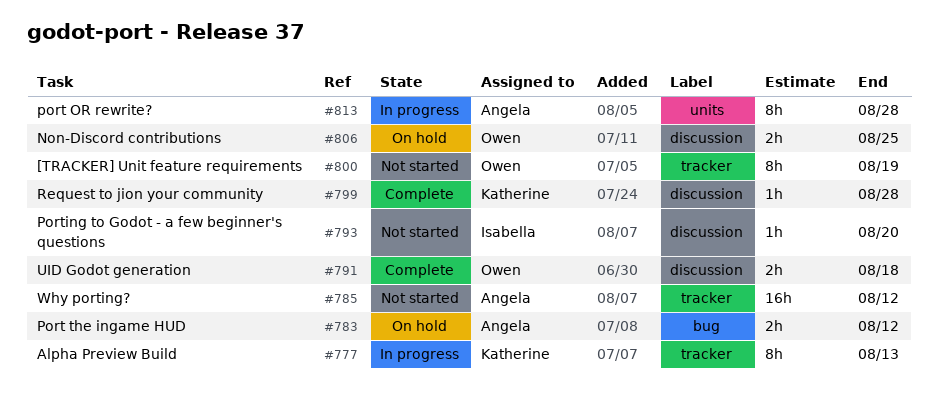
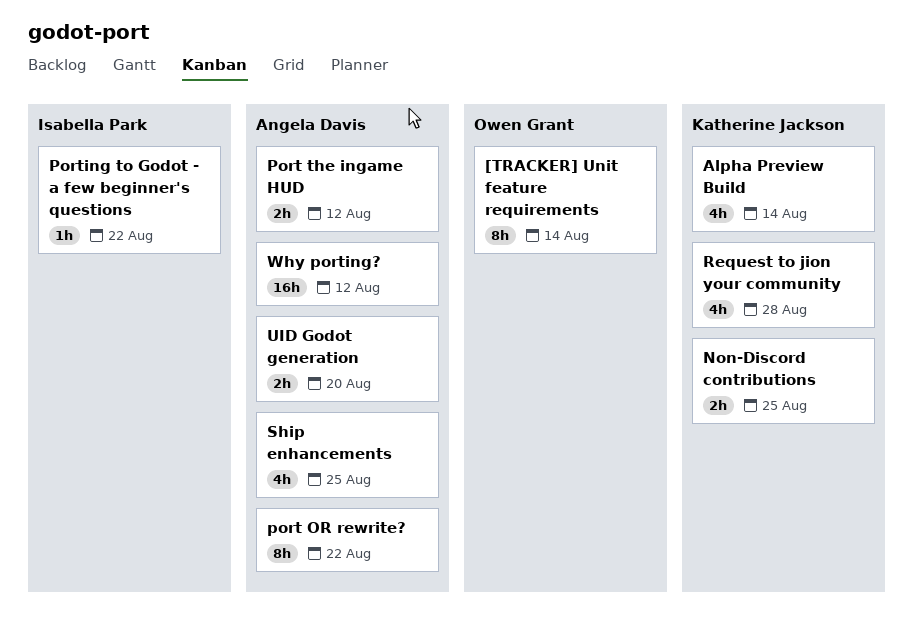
[TRACKER] Unit feature requirements, due: Aug 19 -> Aug 14
Alpha Preview Build, estimate: 8h -> 4h
Alpha Preview Build, due: Aug 13 -> Aug 14
Non-Discord contributions, owner: Owen Grant -> Katherine Jackson
port OR rewrite?, due: Aug 28 -> Aug 22
Porting to Godot - a few beginner's questions, due: Aug 20 -> Aug 22
Request to jion your community, estimate: 1h -> 4h
Ship enhancements: none -> present
UID Godot generation, owner: Owen Grant -> Angela Davis
UID Godot generation, due: Aug 18 -> Aug 20

